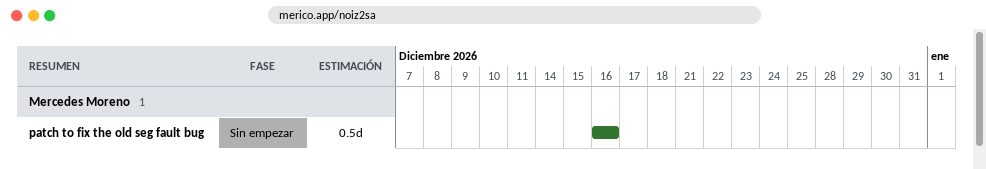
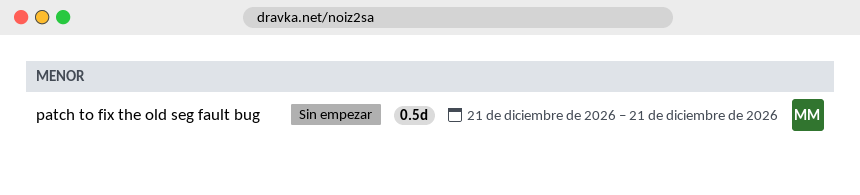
patch to fix the old seg fault bug, start: Dec 16 -> Dec 21
patch to fix the old seg fault bug, due: Dec 16 -> Dec 21

